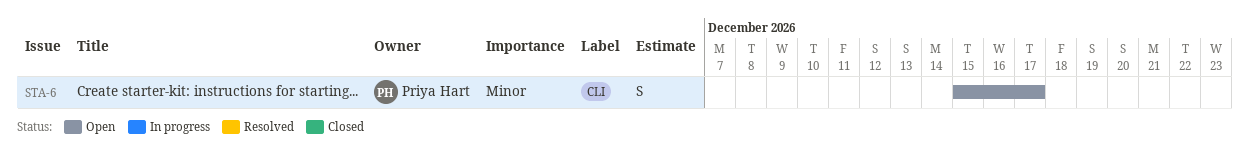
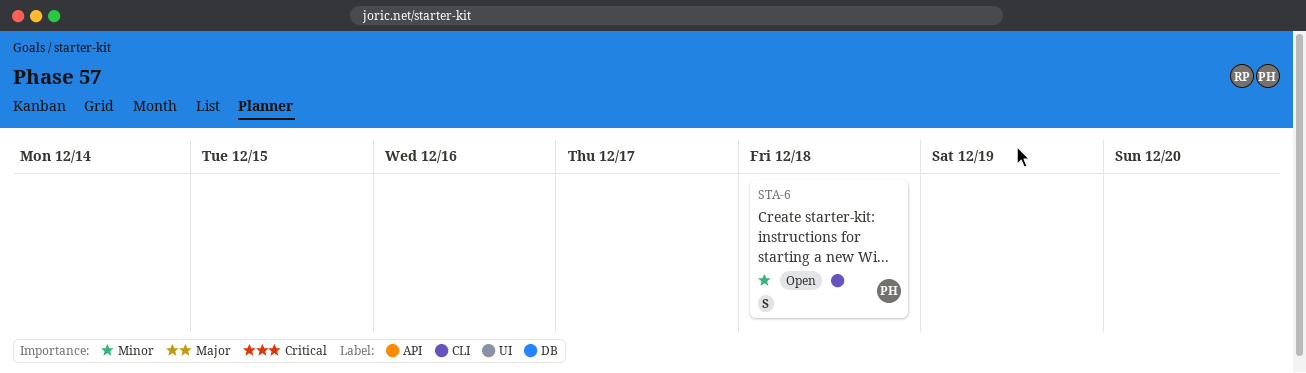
STA-6, due: Dec 17 -> Dec 18

